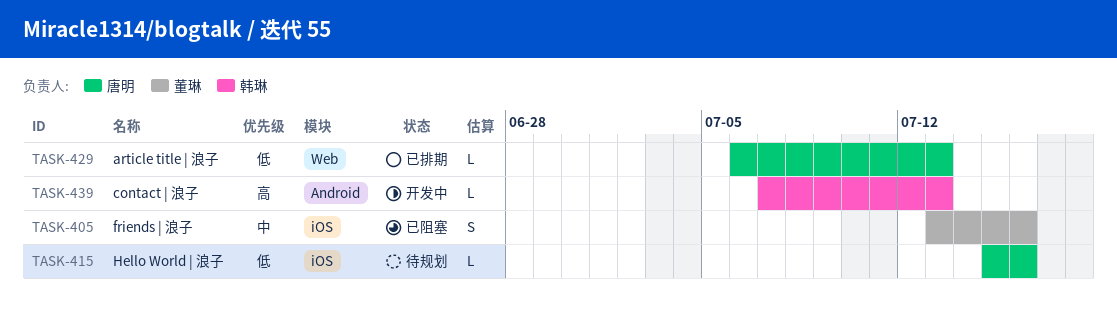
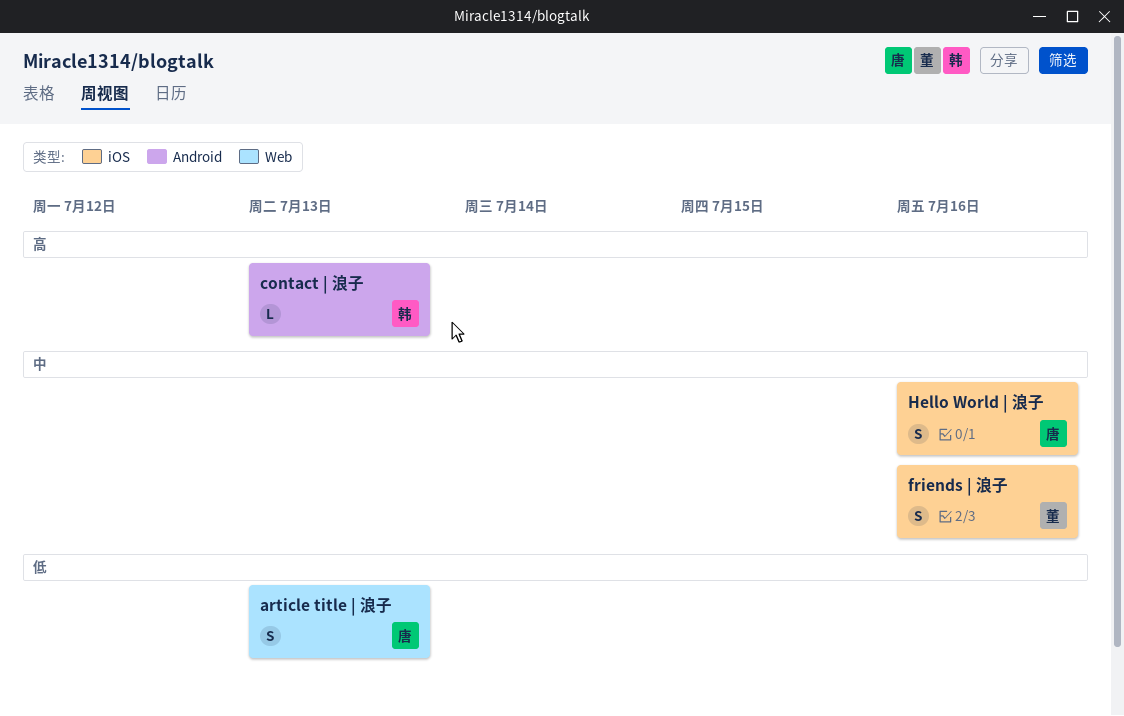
article title | 浪子, estimate: L -> S
Hello World | 浪子, priority: 低 -> 中
Hello World | 浪子, estimate: L -> S

